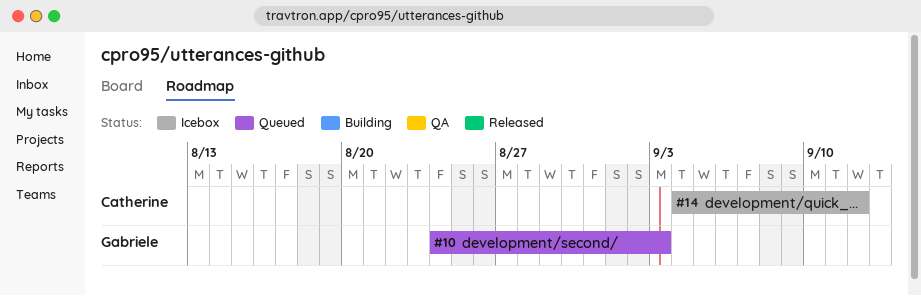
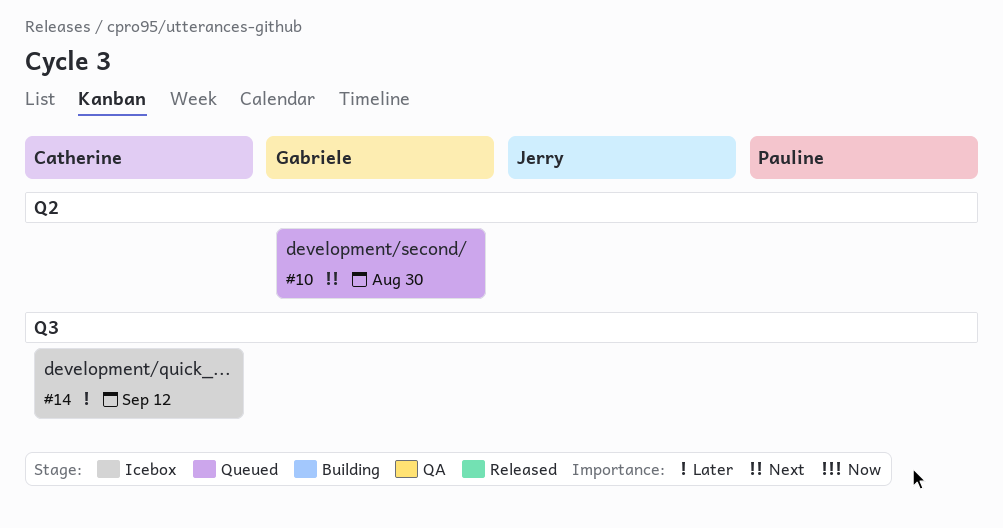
#10, due: Sep 3 -> Aug 30

